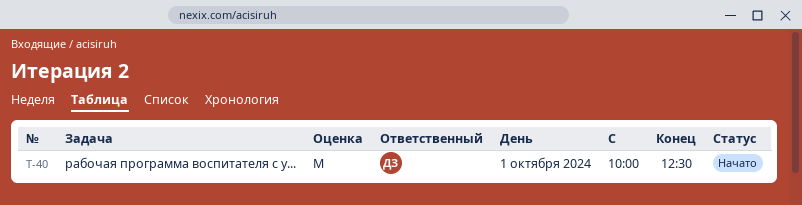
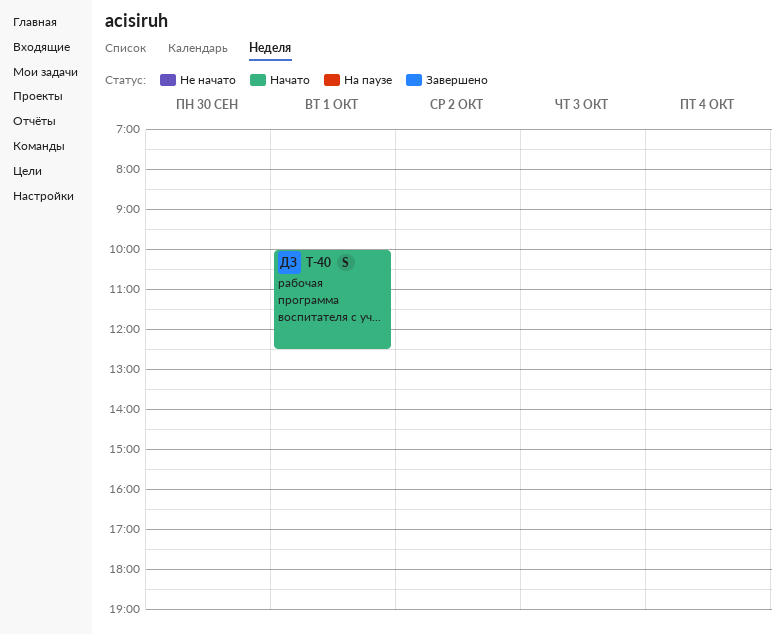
T-40, estimate: M -> S

